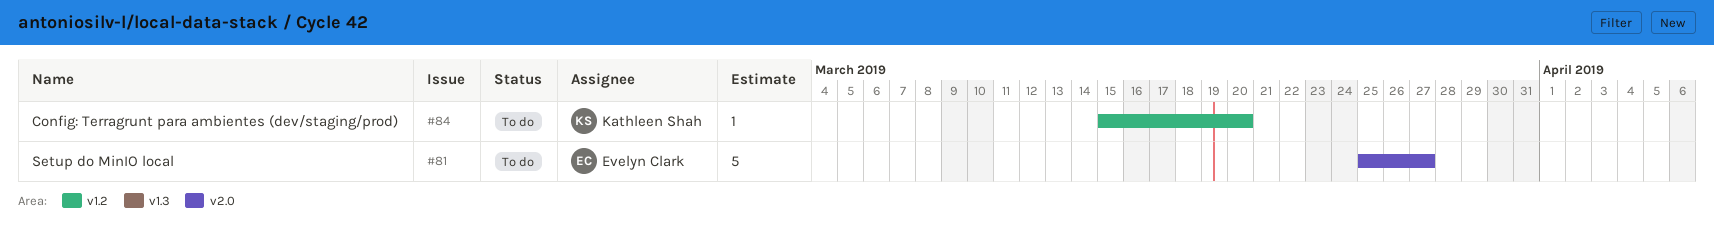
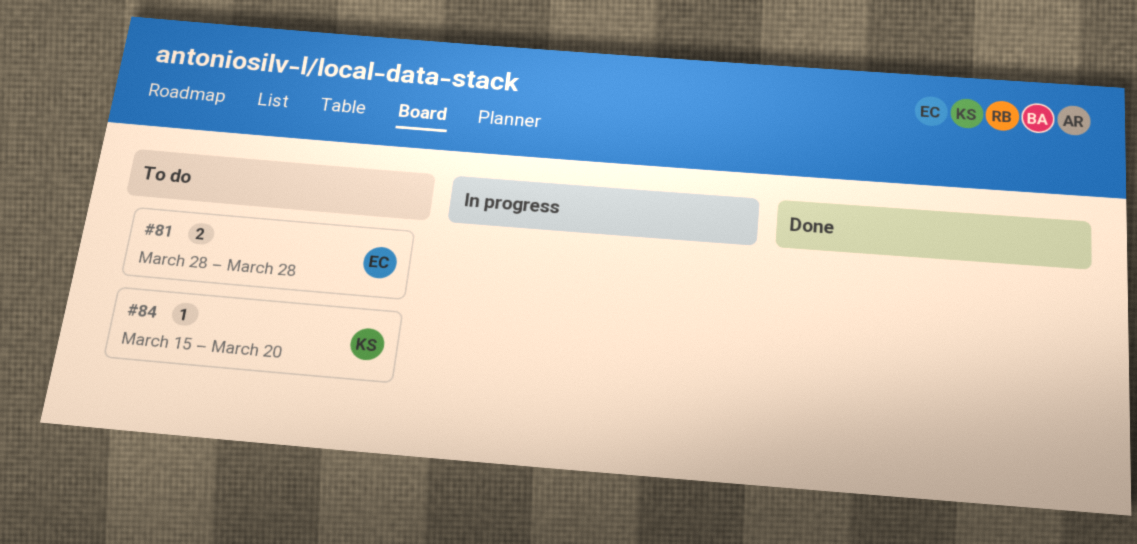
#81, estimate: 5 -> 2
#81, start: Mar 25 -> Mar 28
#81, due: Mar 27 -> Mar 28

